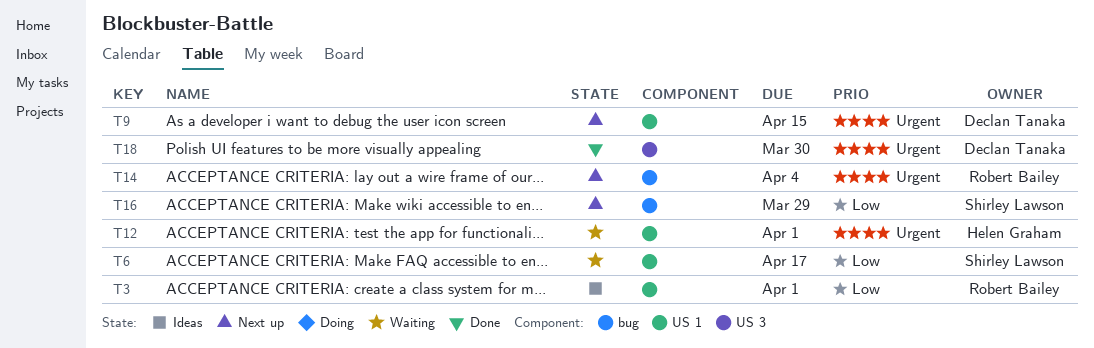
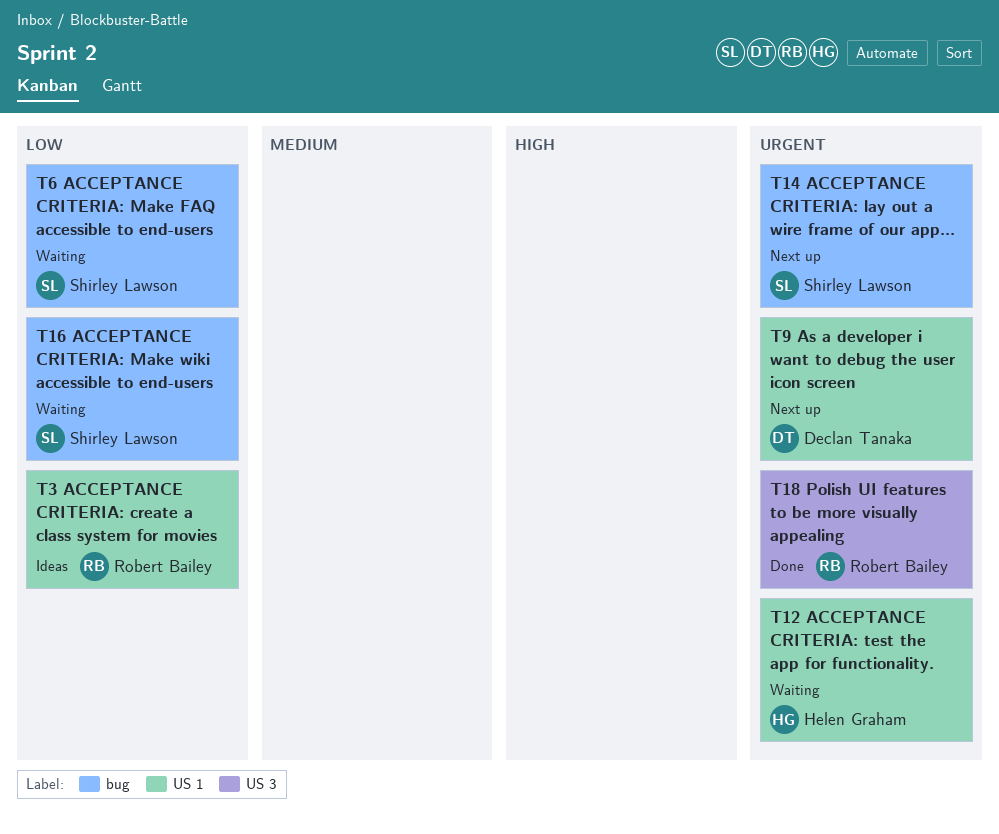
T6, label: US 1 -> bug
T14, owner: Robert Bailey -> Shirley Lawson
T16, status: Next up -> Waiting
T18, owner: Declan Tanaka -> Robert Bailey

